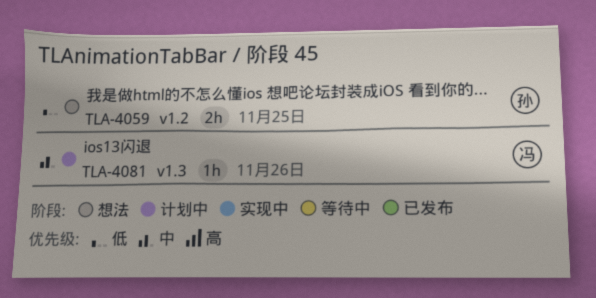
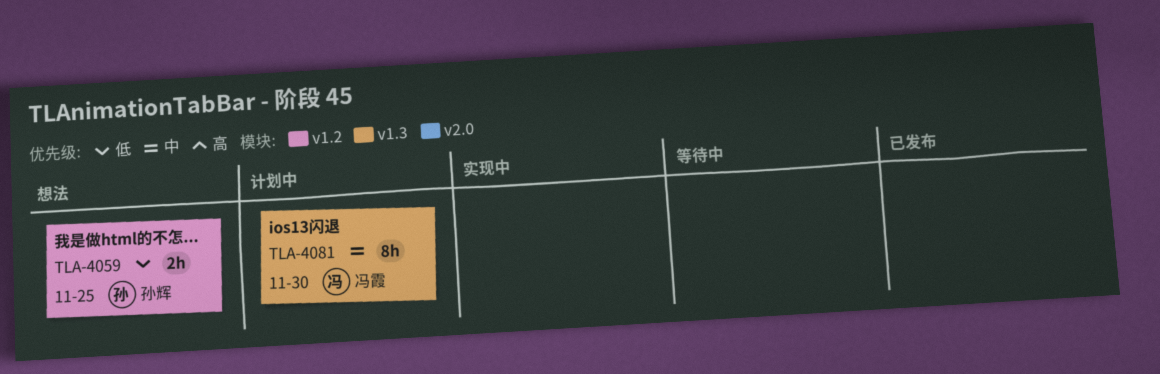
TLA-4081, estimate: 1h -> 8h
TLA-4081, due: Nov 26 -> Nov 30

